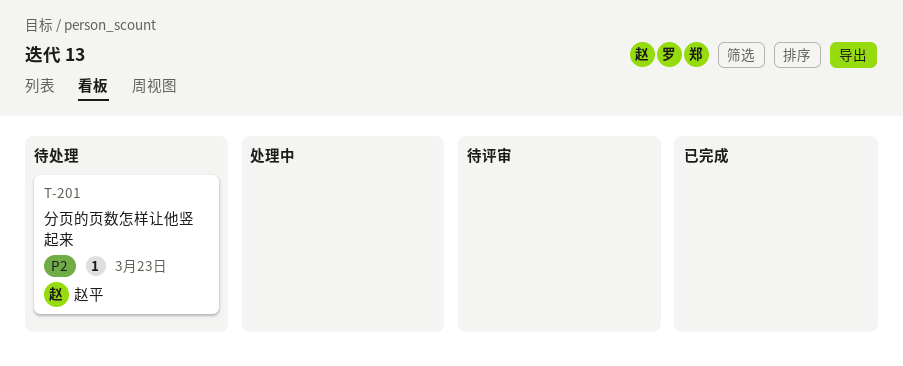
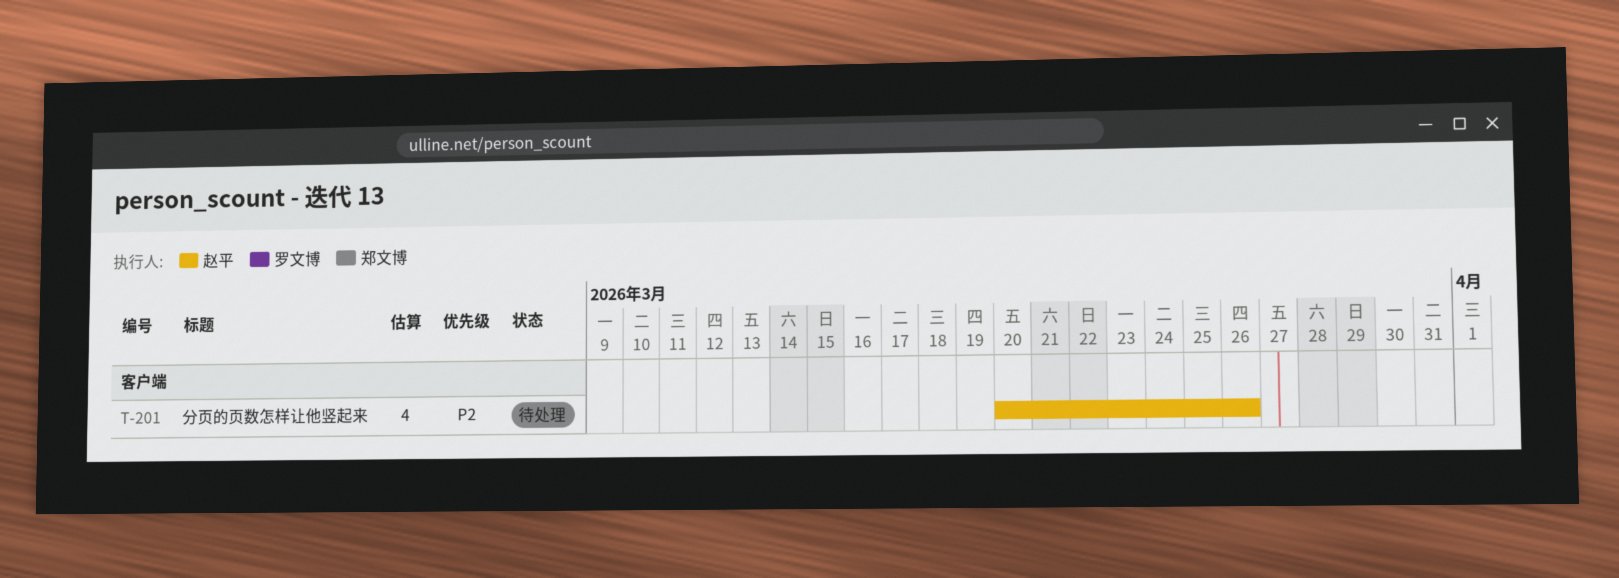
T-201, estimate: 1 -> 4
T-201, due: Mar 23 -> Mar 26

